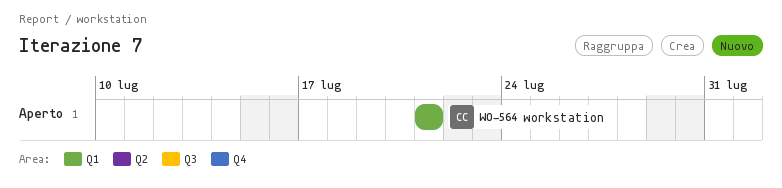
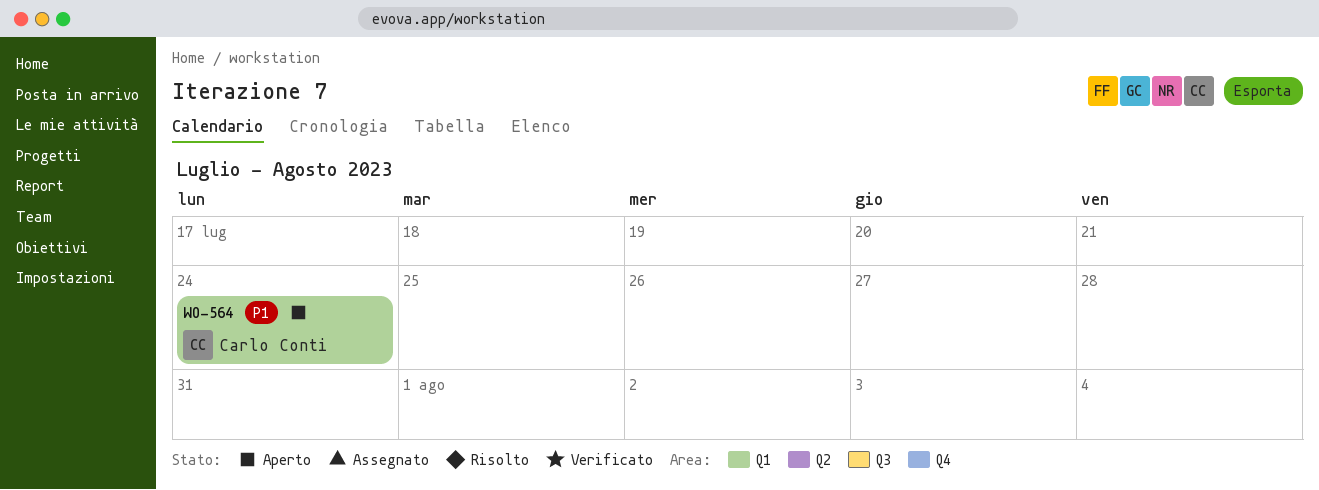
WO-564, due: Jul 21 -> Jul 24

